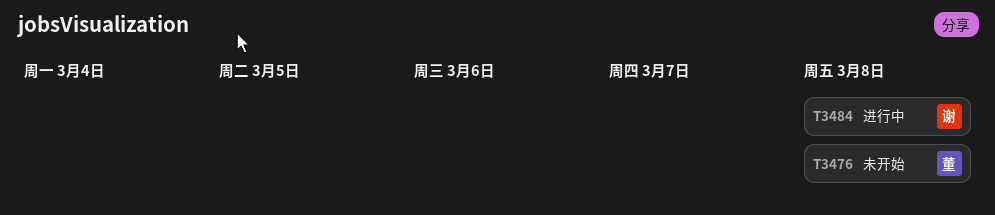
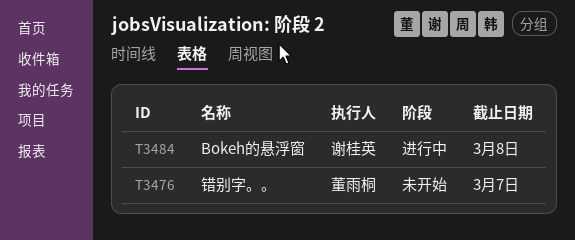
T3476, due: Mar 8 -> Mar 7

